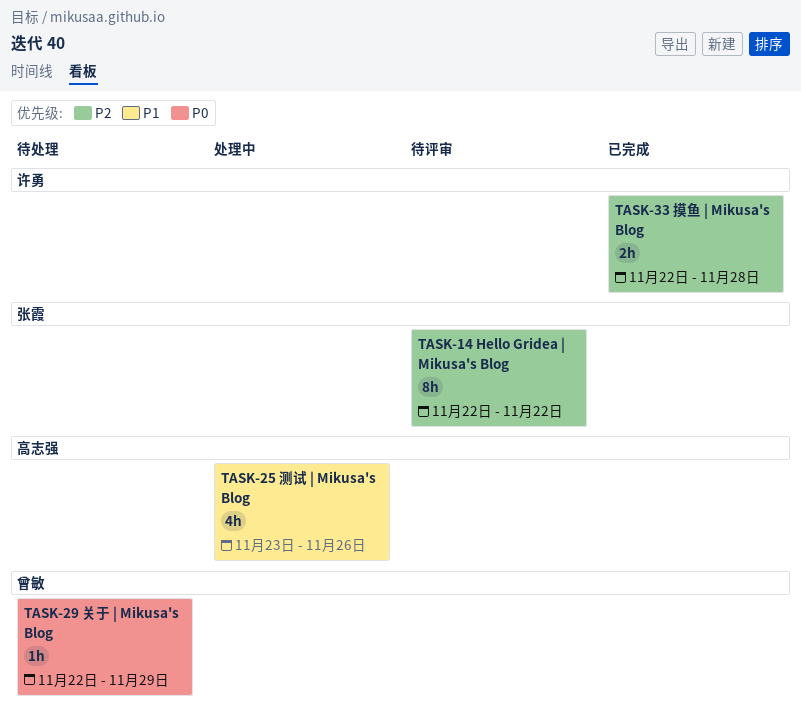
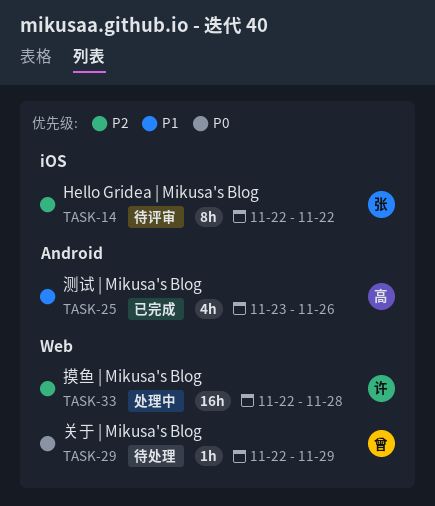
TASK-25, status: 处理中 -> 已完成
TASK-33, status: 已完成 -> 处理中
TASK-33, estimate: 2h -> 16h

